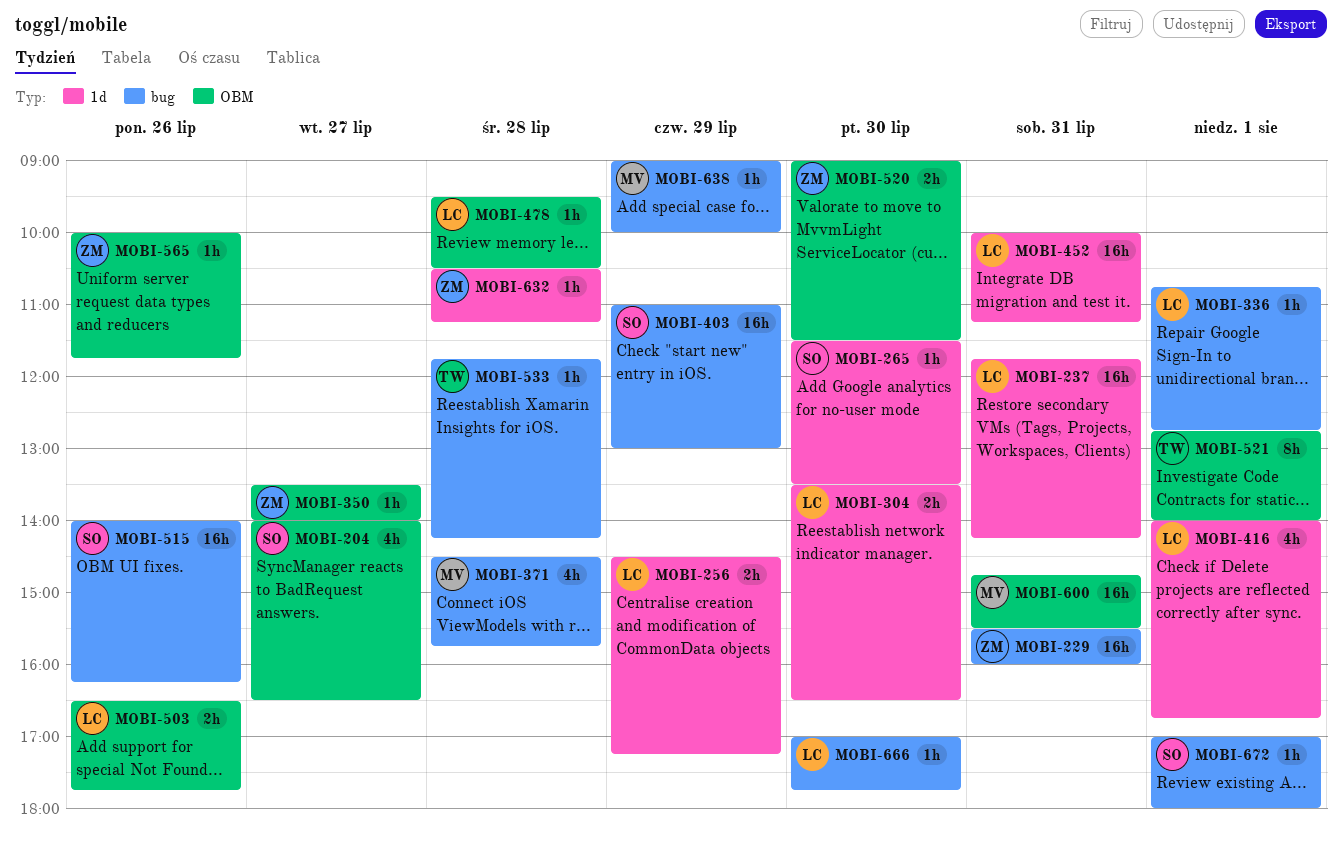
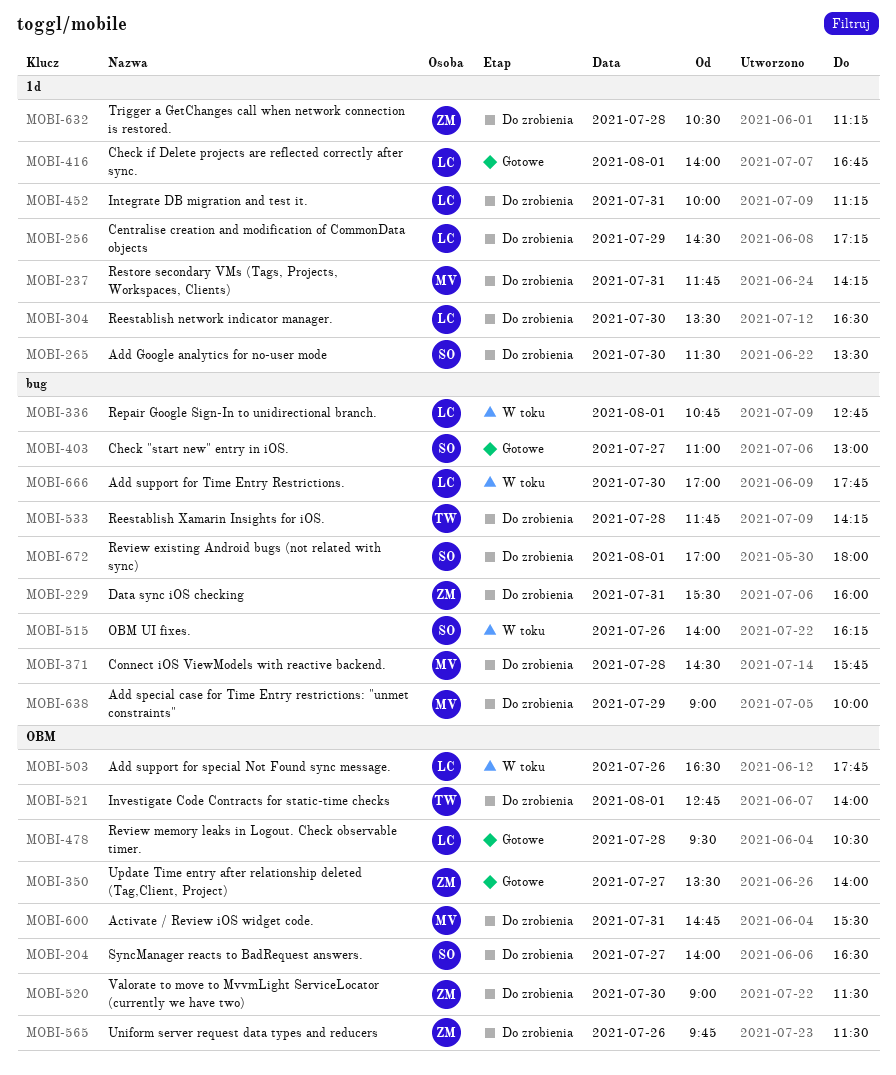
MOBI-237, owner: LC -> MV
MOBI-403, day: Jul 29 -> Jul 27
MOBI-565, begins: 10:00 -> 09:45
MOBI-565, ends: 11:45 -> 11:30

